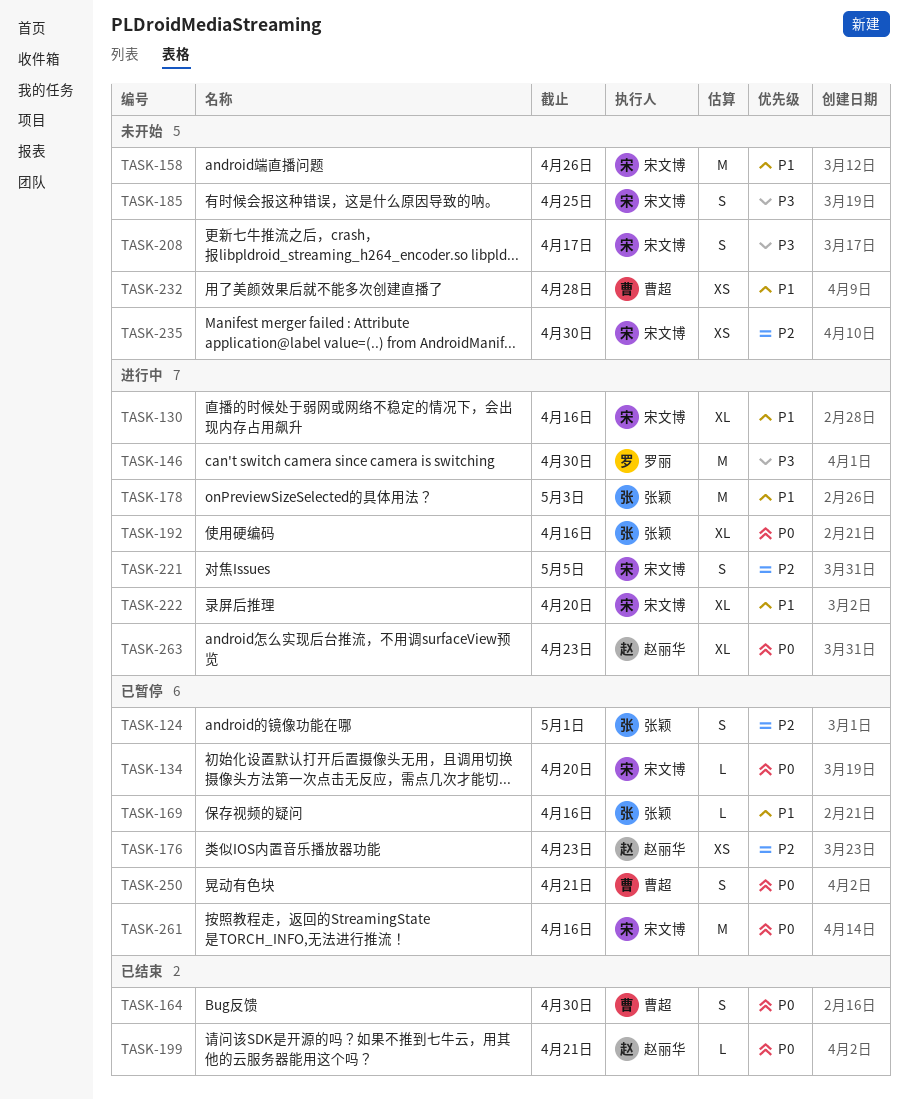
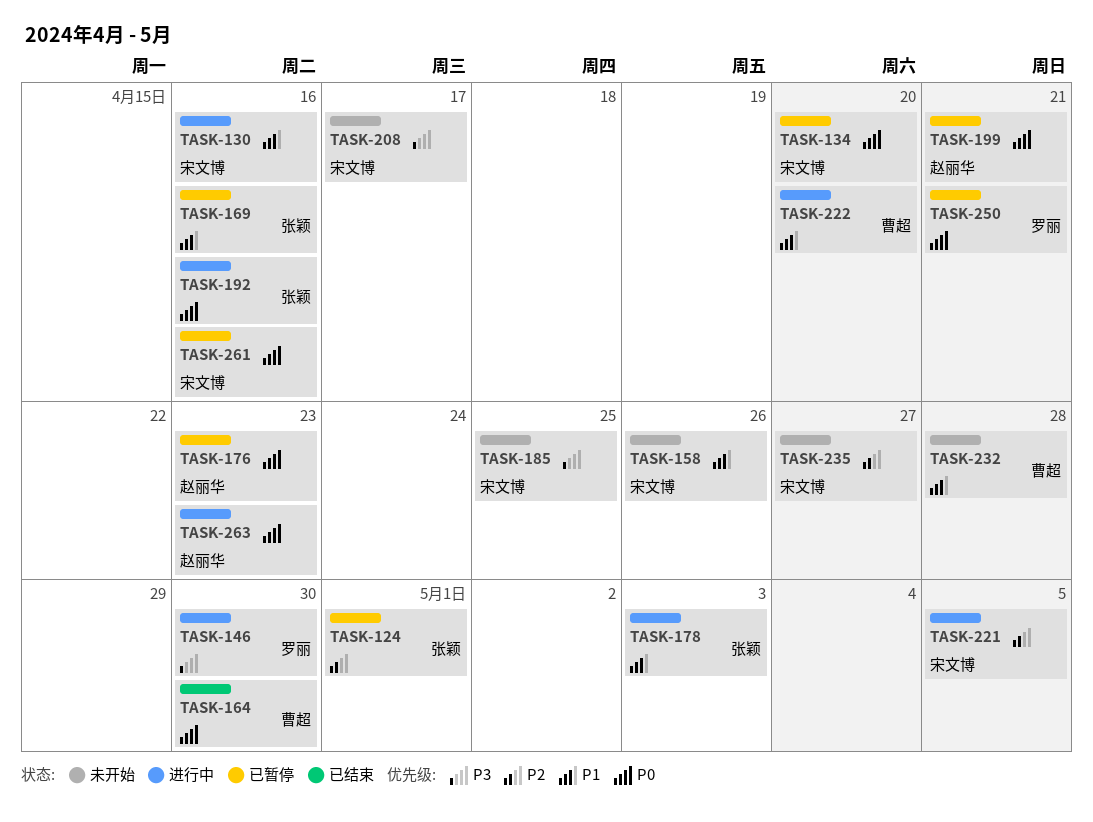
TASK-176, priority: P2 -> P0
TASK-199, status: 已结束 -> 已暂停
TASK-222, owner: 宋文博 -> 曹超
TASK-235, due: Apr 30 -> Apr 27
TASK-250, owner: 曹超 -> 罗丽

